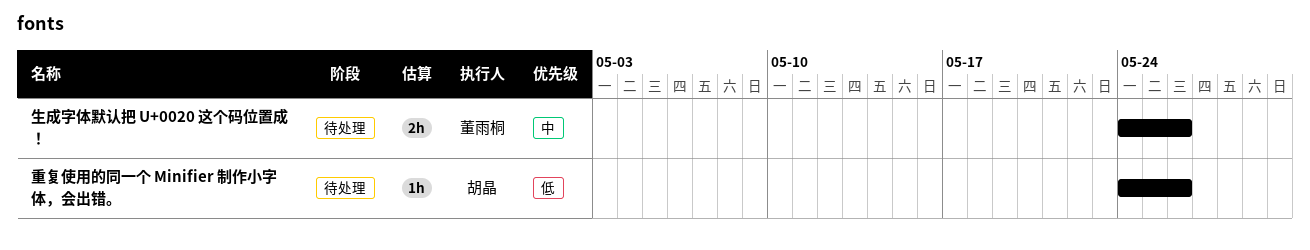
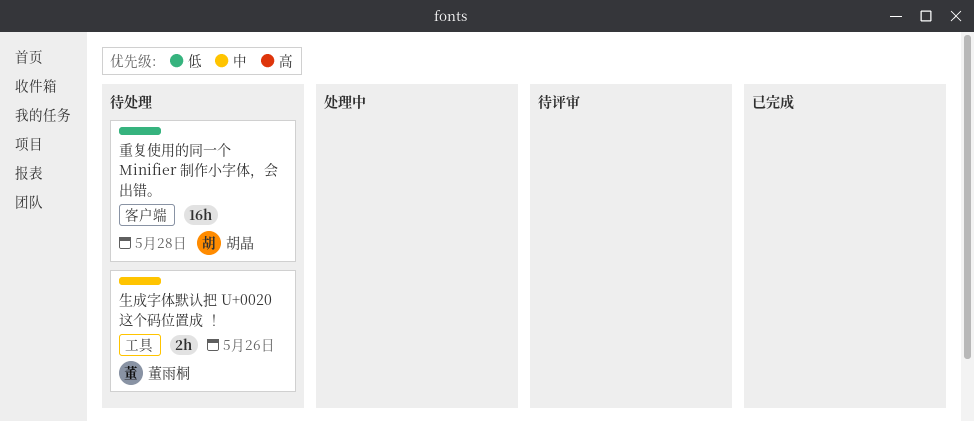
重复使用的同一个 Minifier 制作小字体，会出错。, estimate: 1h -> 16h
重复使用的同一个 Minifier 制作小字体，会出错。, due: May 26 -> May 28

